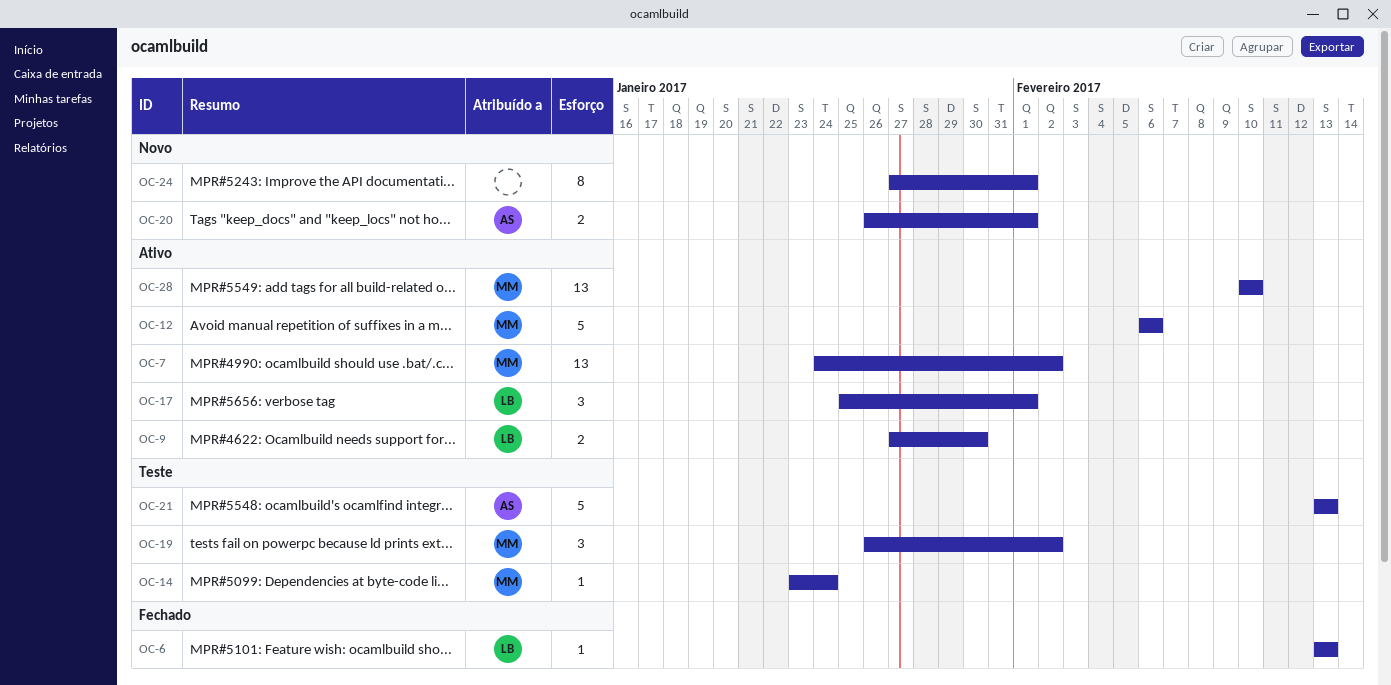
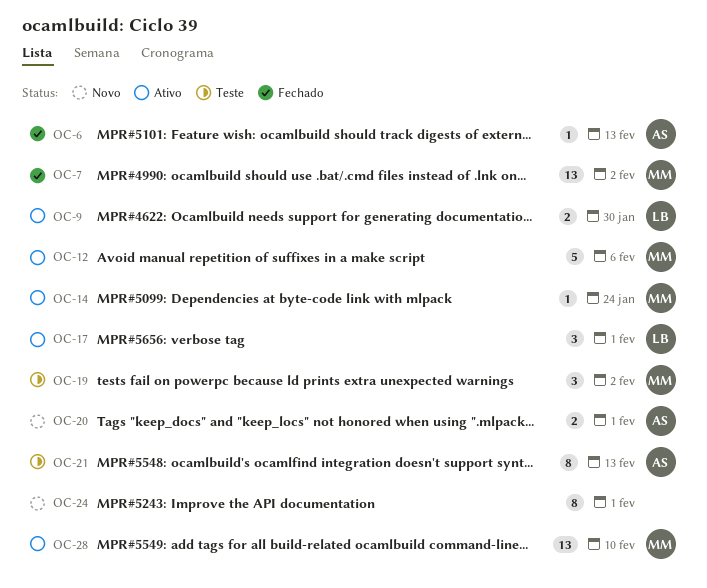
OC-6, owner: LB -> AS
OC-7, status: Ativo -> Fechado
OC-14, status: Teste -> Ativo
OC-21, estimate: 5 -> 8

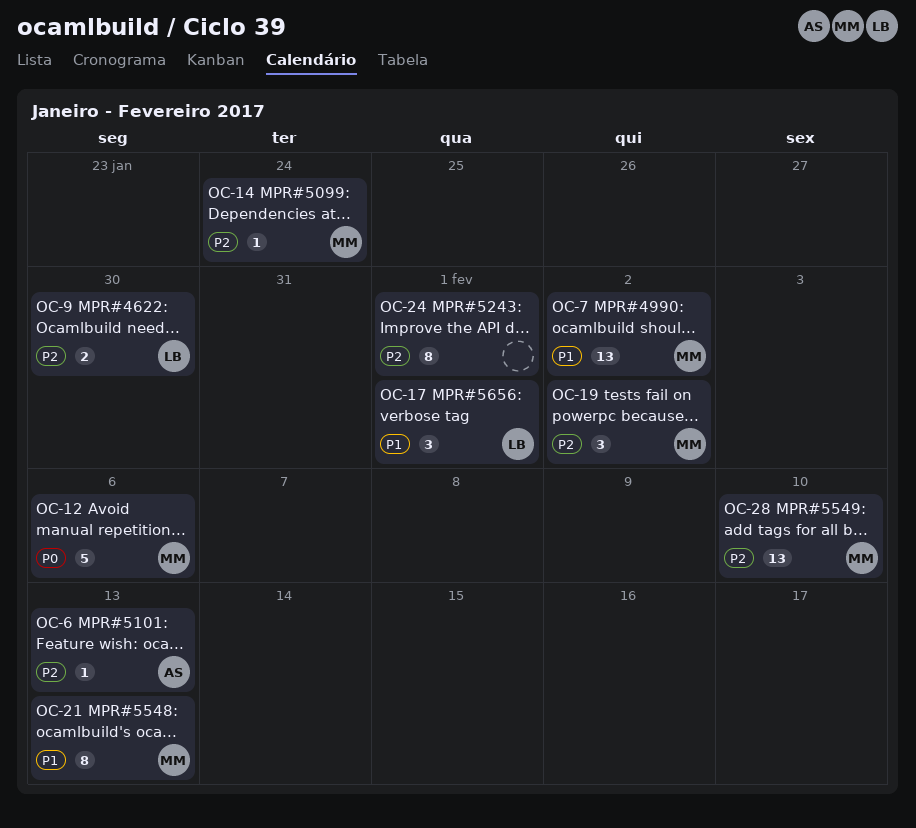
OC-20: present -> none
OC-21, owner: AS -> MM

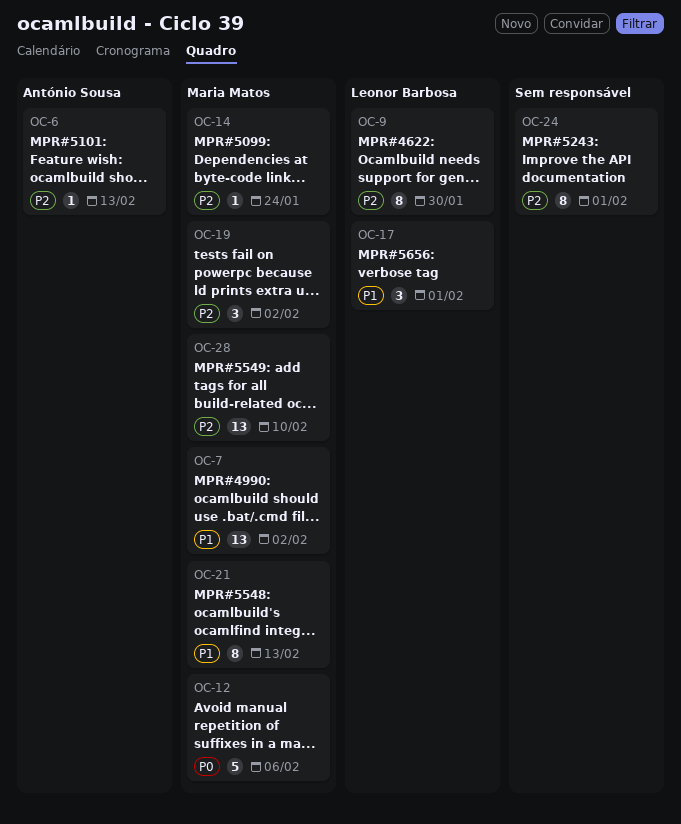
OC-9, estimate: 2 -> 8

